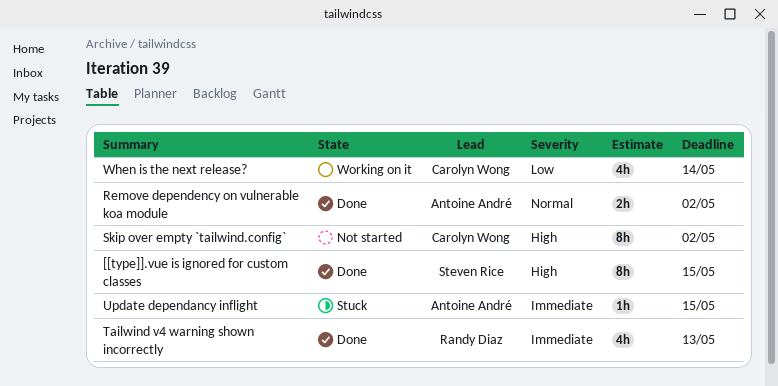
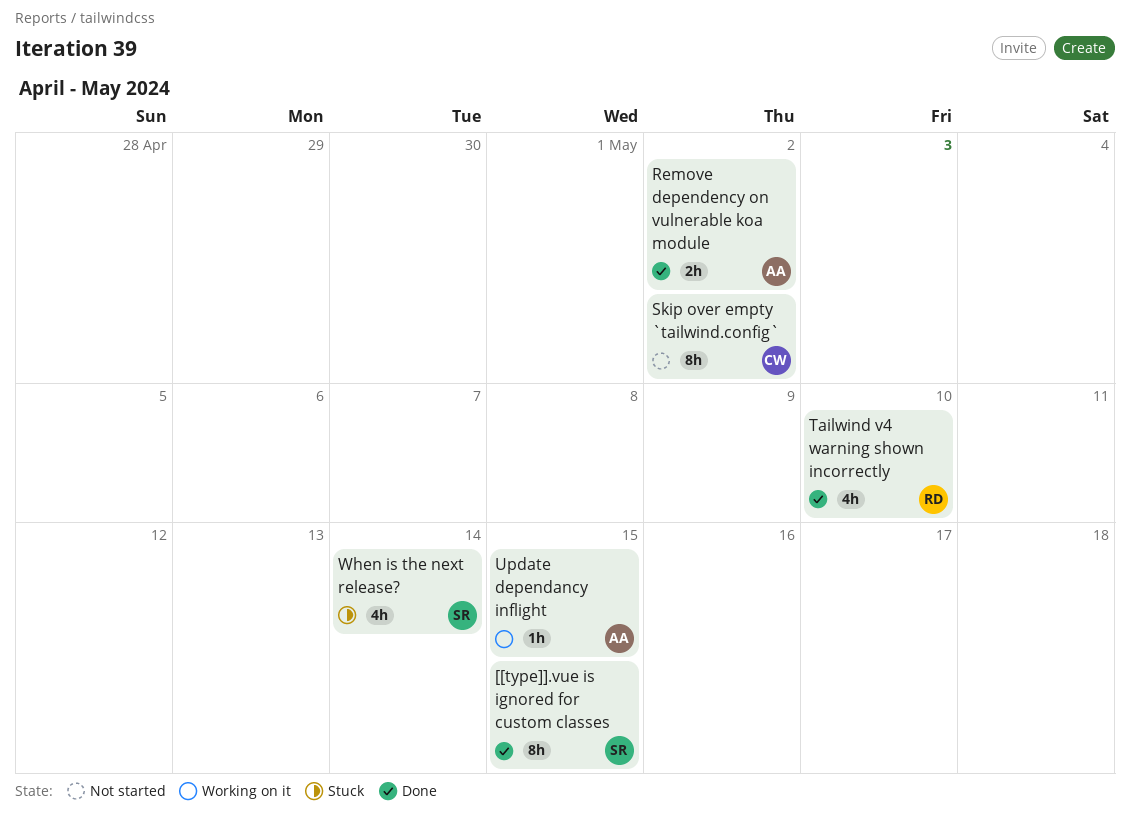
Tailwind v4 warning shown incorrectly, due: May 13 -> May 10
Update dependancy inflight, status: Stuck -> Working on it
When is the next release?, status: Working on it -> Stuck
When is the next release?, owner: Carolyn Wong -> Steven Rice

